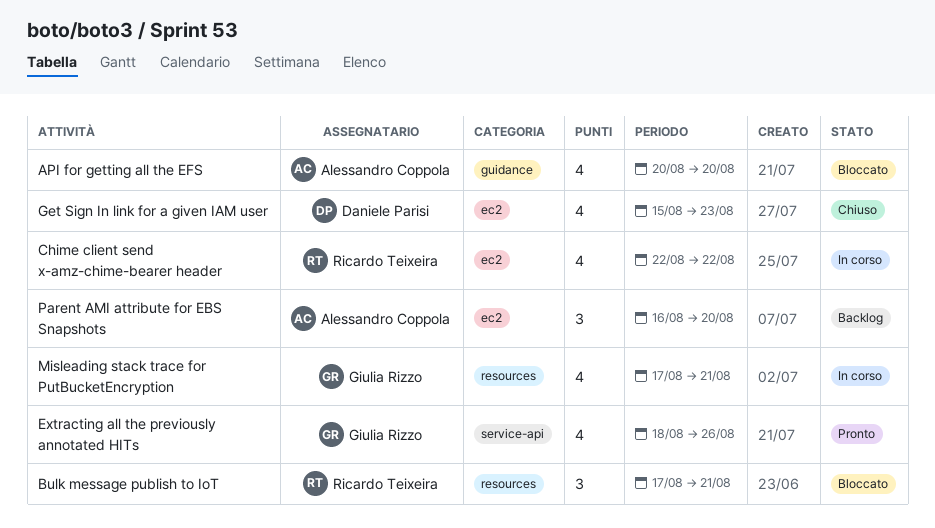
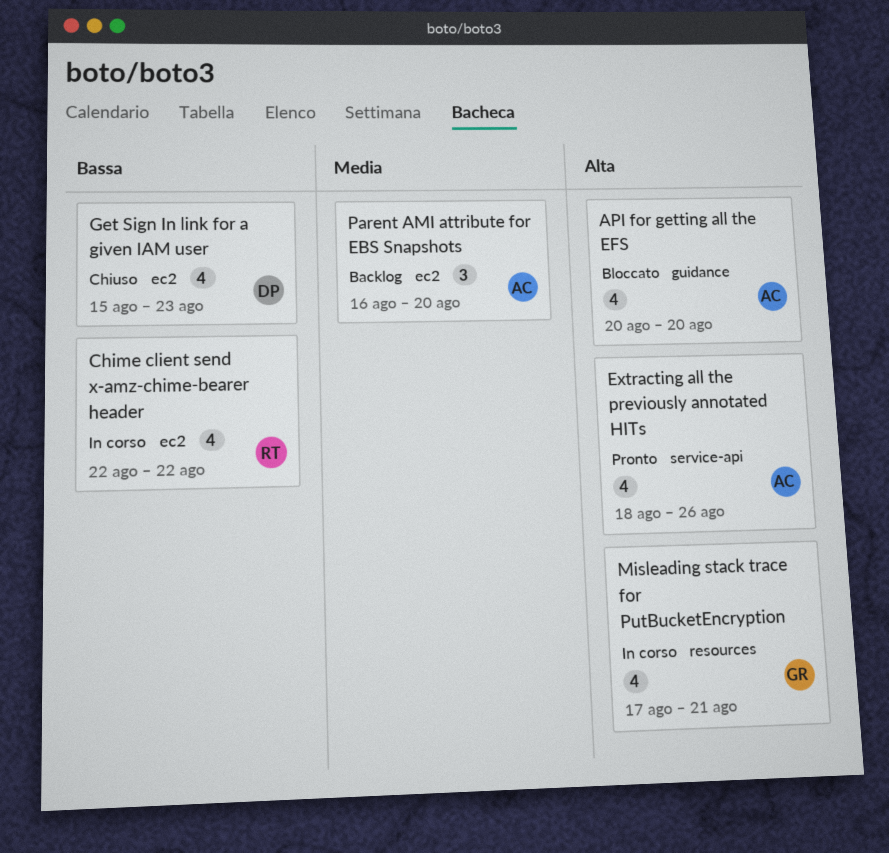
Bulk message publish to IoT: present -> none
Extracting all the previously annotated HITs, owner: Giulia Rizzo -> Alessandro Coppola

